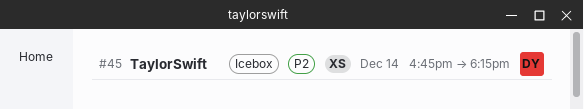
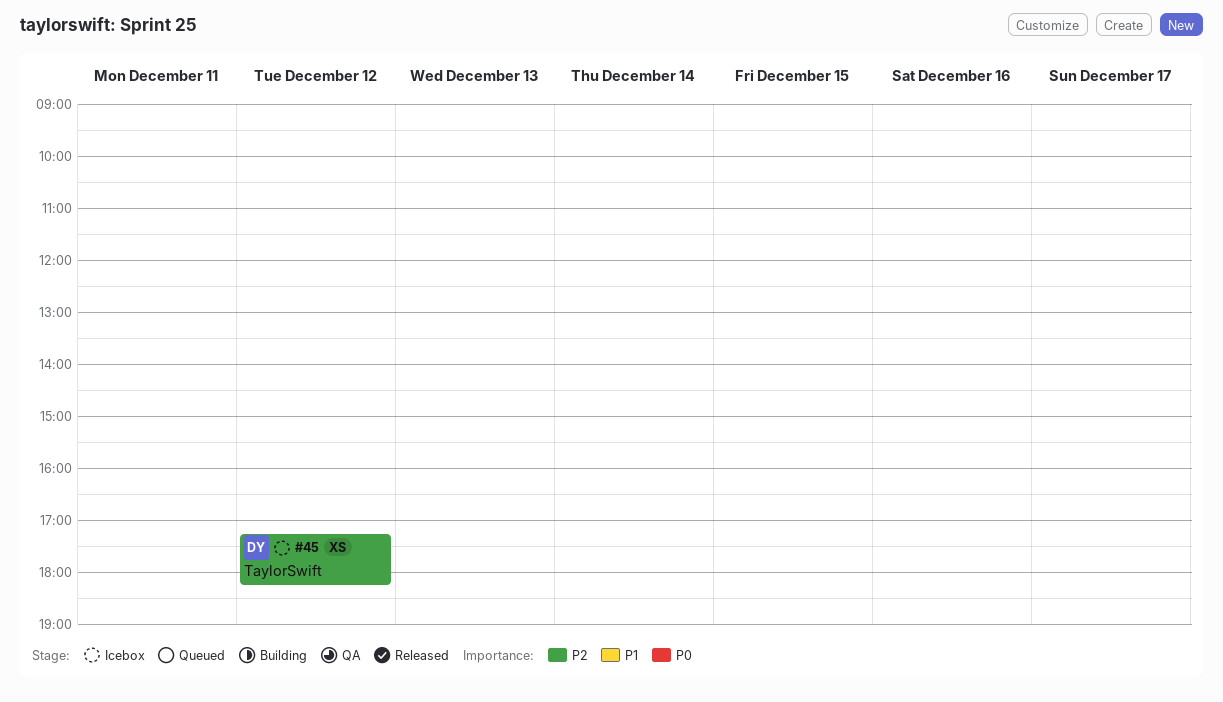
#45, day: Dec 14 -> Dec 12
#45, begins: 16:45 -> 17:15

